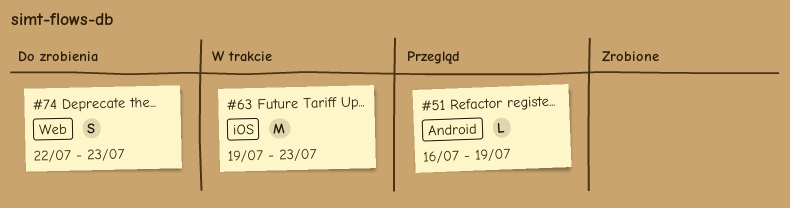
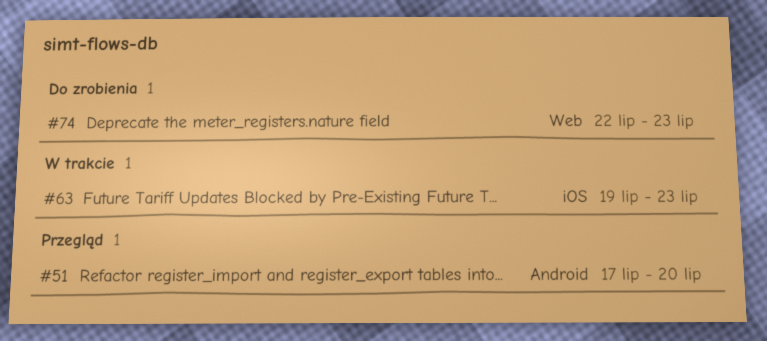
#51, start: Jul 16 -> Jul 17
#51, due: Jul 19 -> Jul 20

